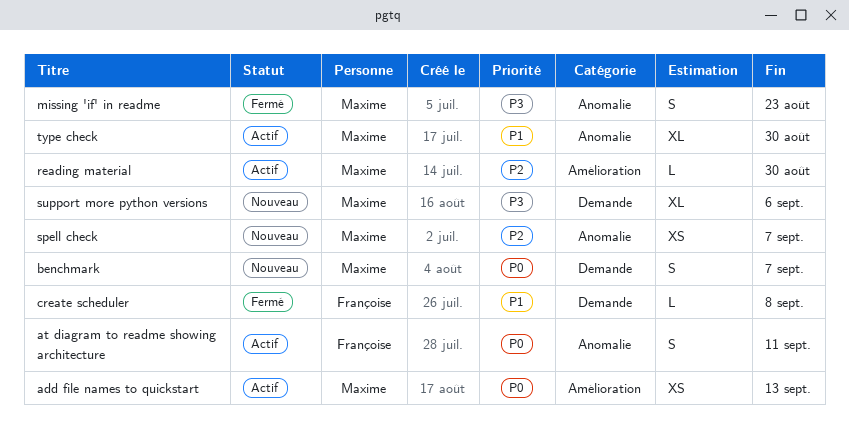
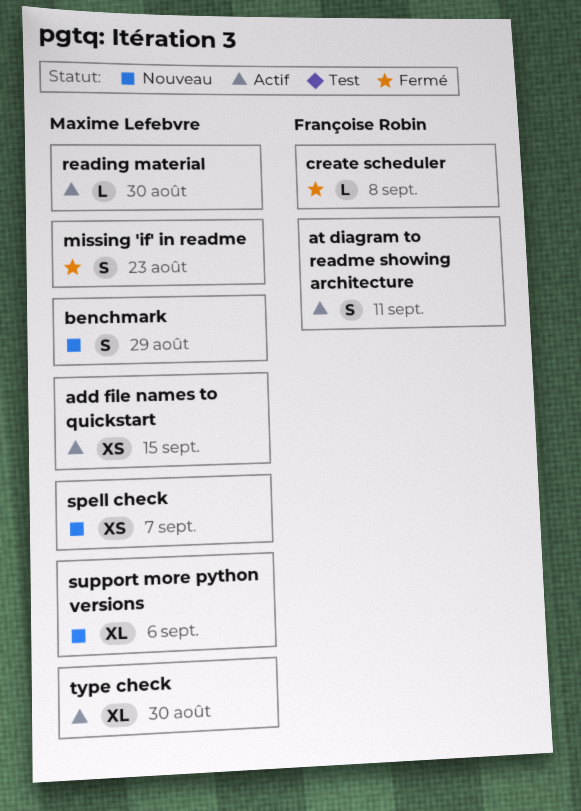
add file names to quickstart, due: Sep 13 -> Sep 15
benchmark, due: Sep 7 -> Aug 29

